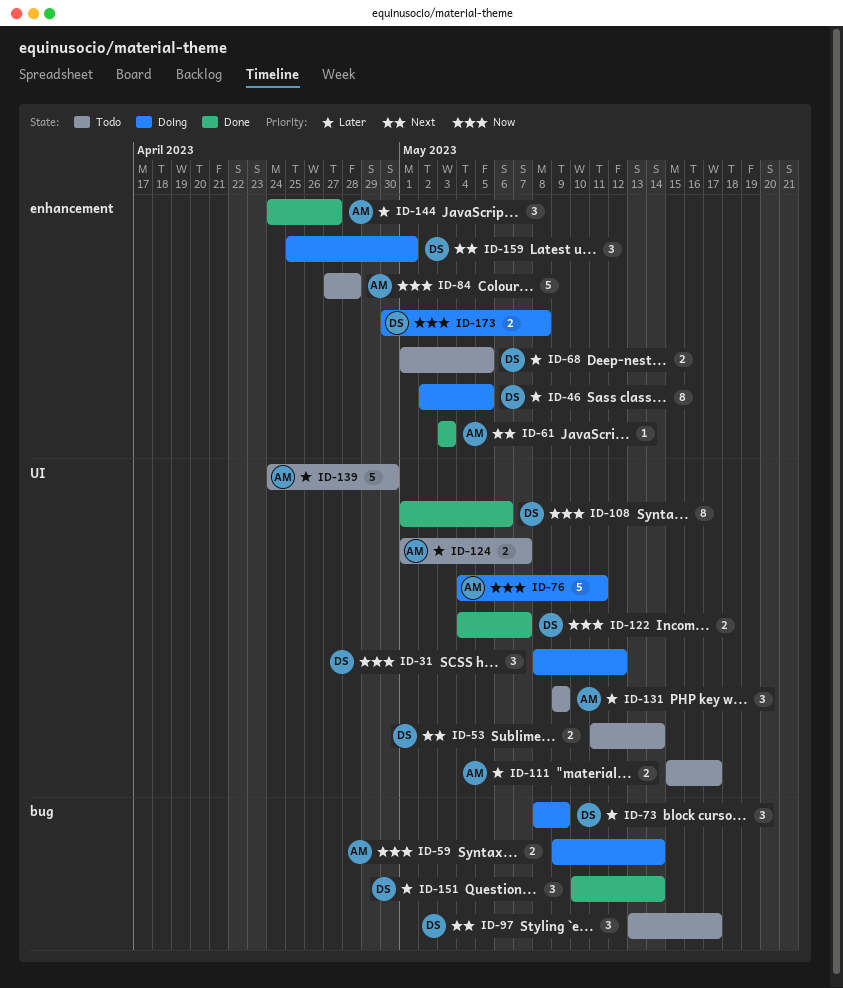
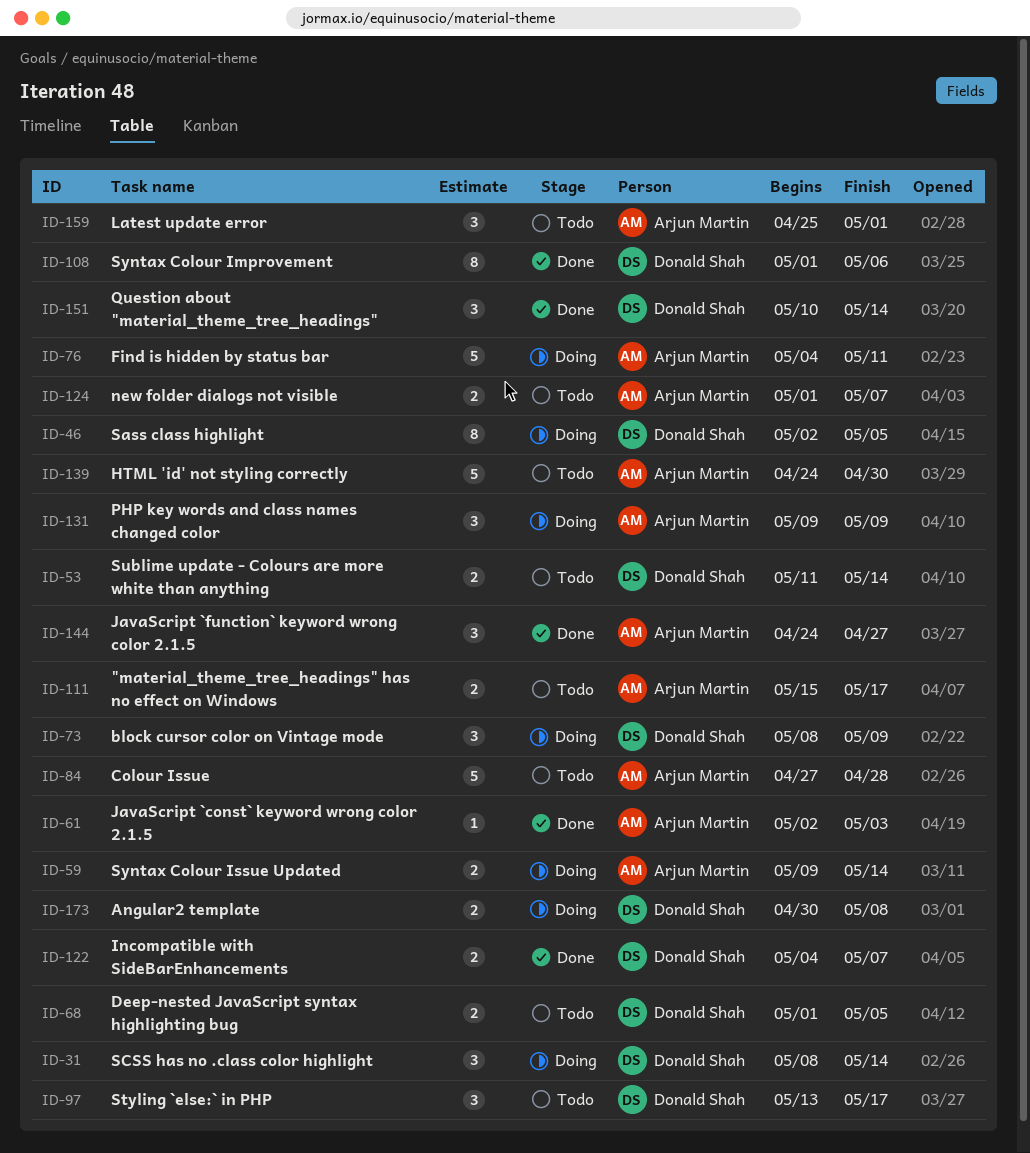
ID-31, due: May 12 -> May 14
ID-61, start: May 3 -> May 2
ID-131, status: Todo -> Doing
ID-159, status: Doing -> Todo
ID-159, owner: Donald Shah -> Arjun Martin

